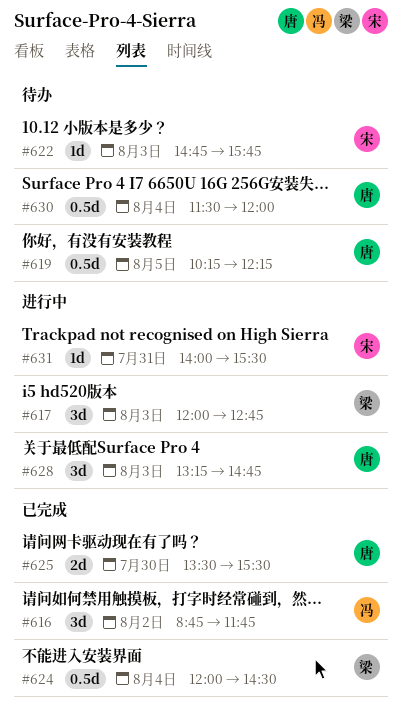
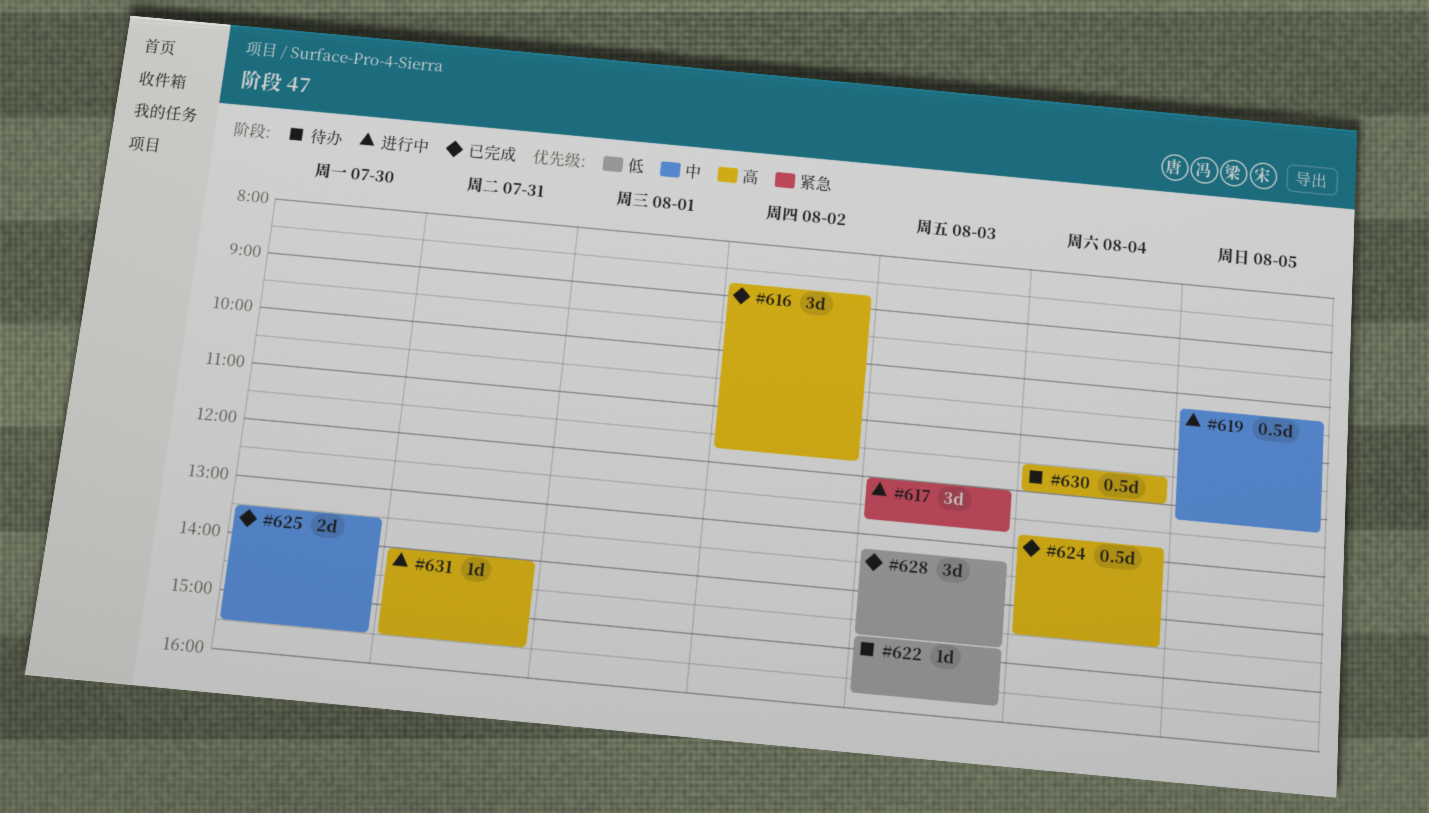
#619, status: 待办 -> 进行中
#624, begins: 12:00 -> 12:45
#628, status: 进行中 -> 已完成

